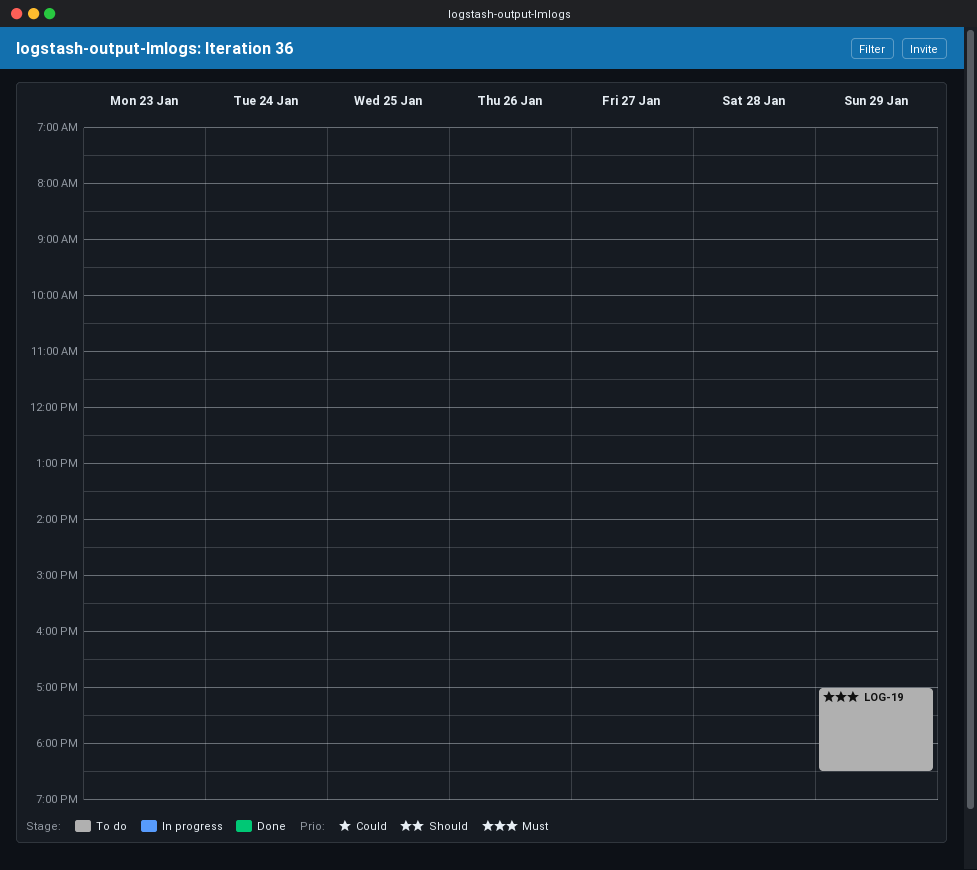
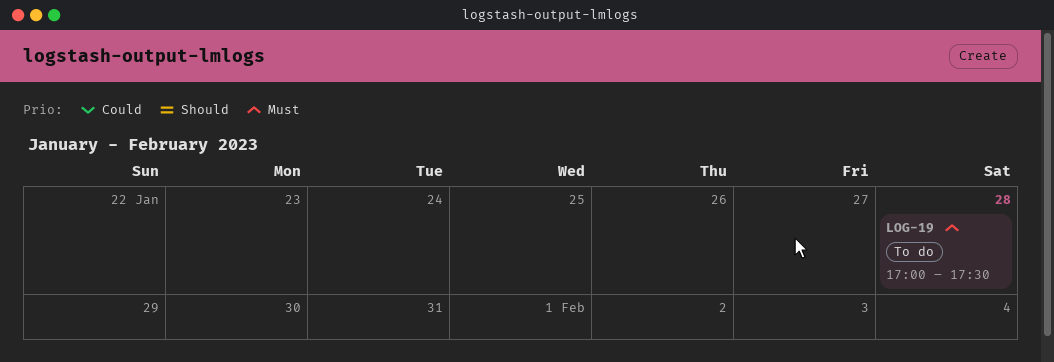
LOG-19, day: Jan 29 -> Jan 28
LOG-19, ends: 18:30 -> 17:30

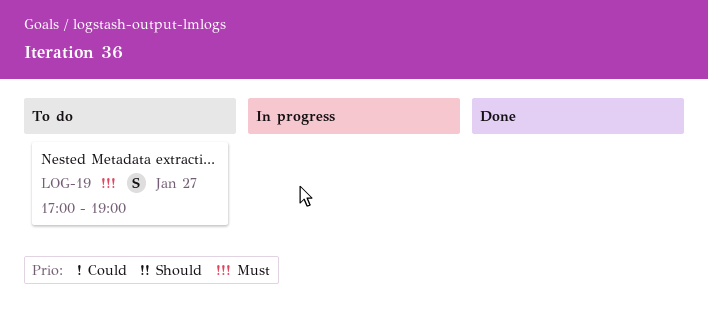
LOG-19, day: Jan 28 -> Jan 27
LOG-19, ends: 17:30 -> 19:00

